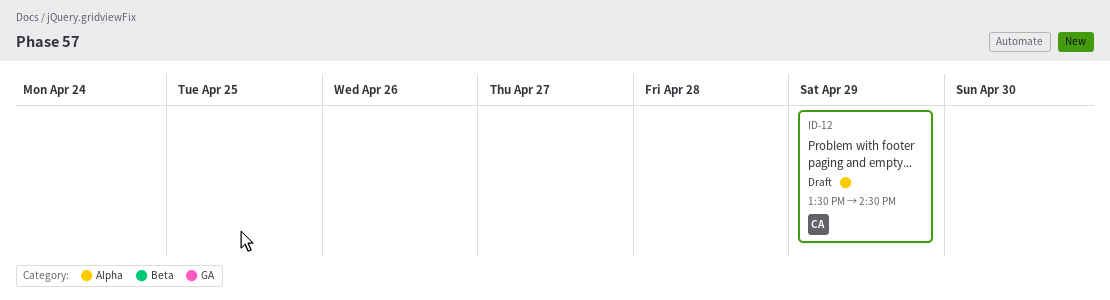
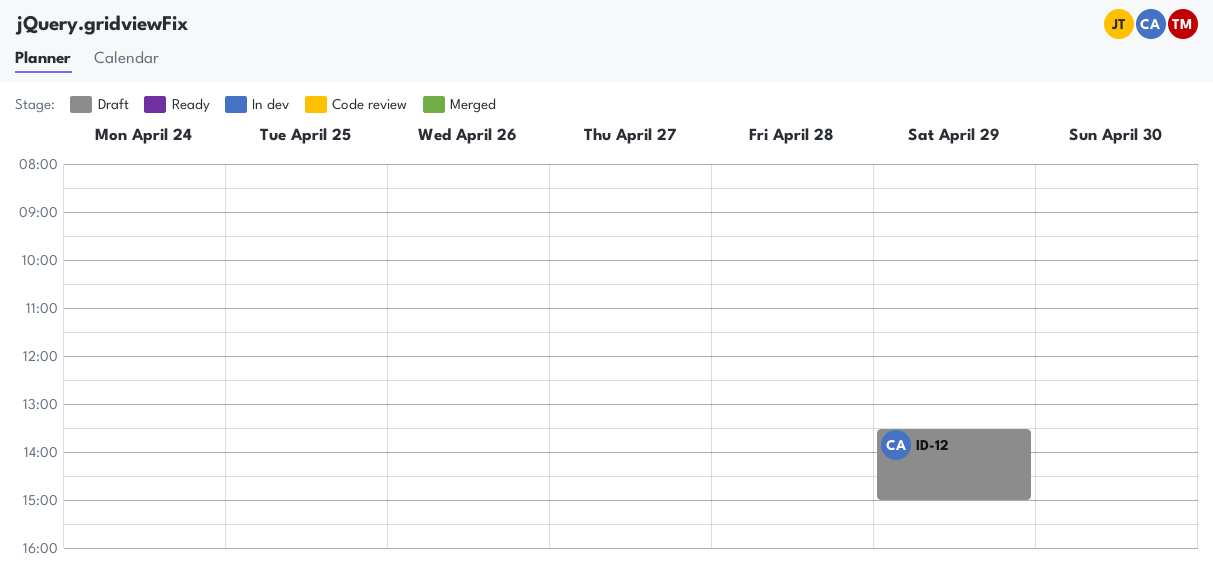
ID-12, ends: 14:30 -> 15:00

